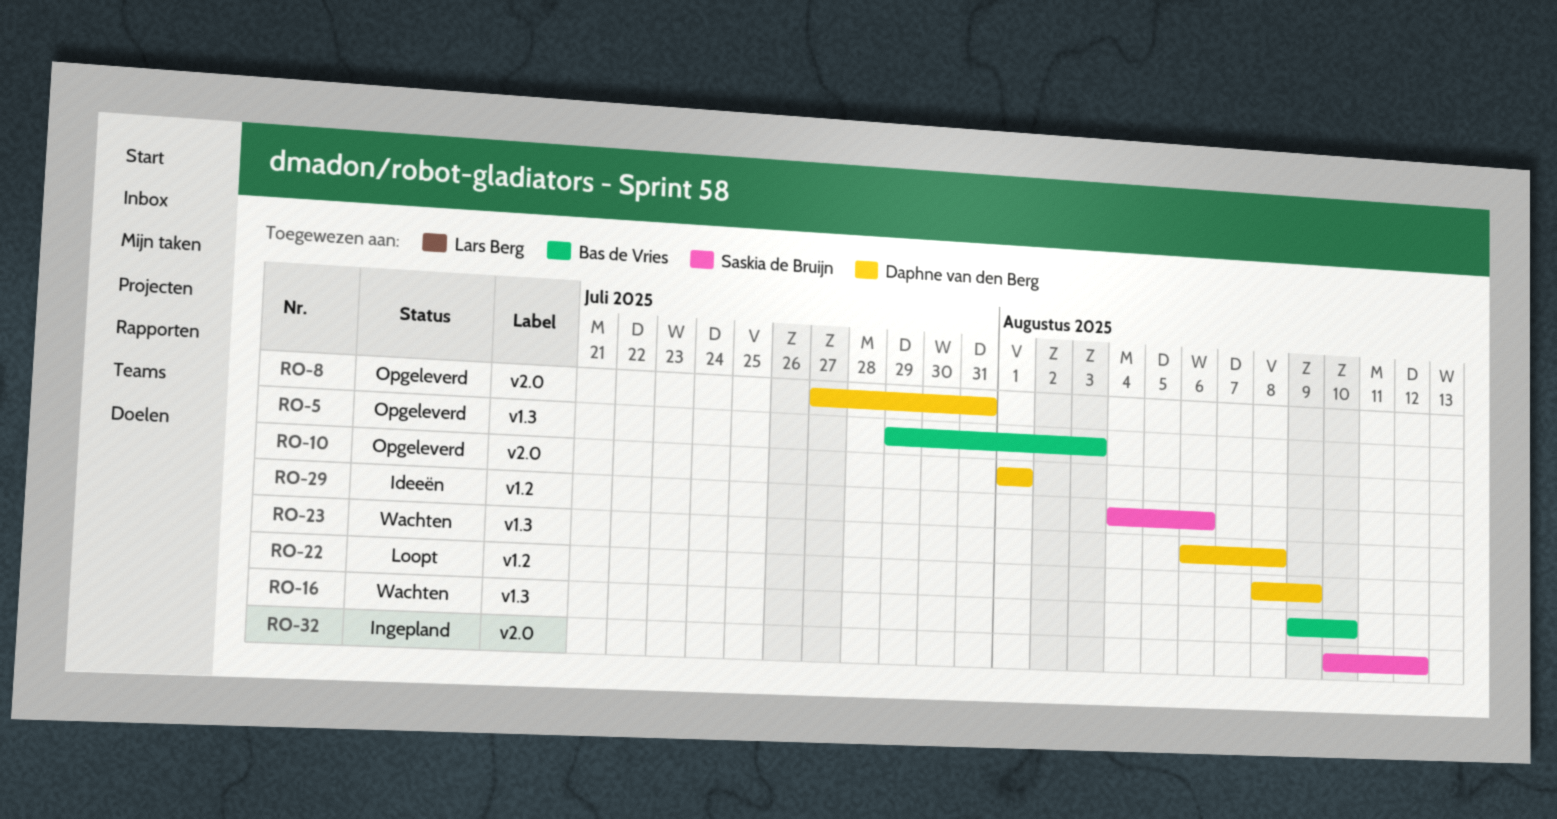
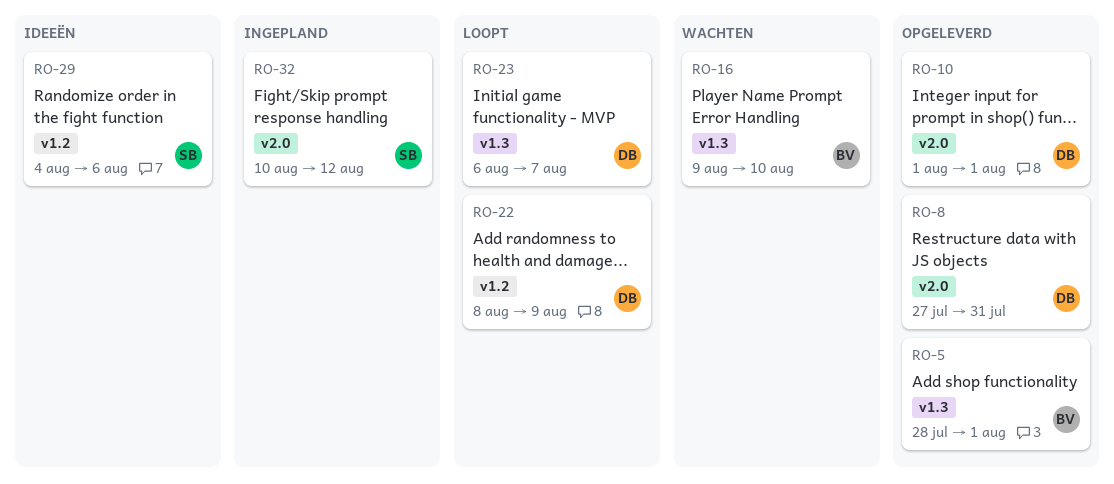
RO-5, start: Jul 29 -> Jul 28
RO-5, due: Aug 3 -> Aug 1
RO-23, status: Wachten -> Loopt
RO-23, due: Aug 8 -> Aug 7

